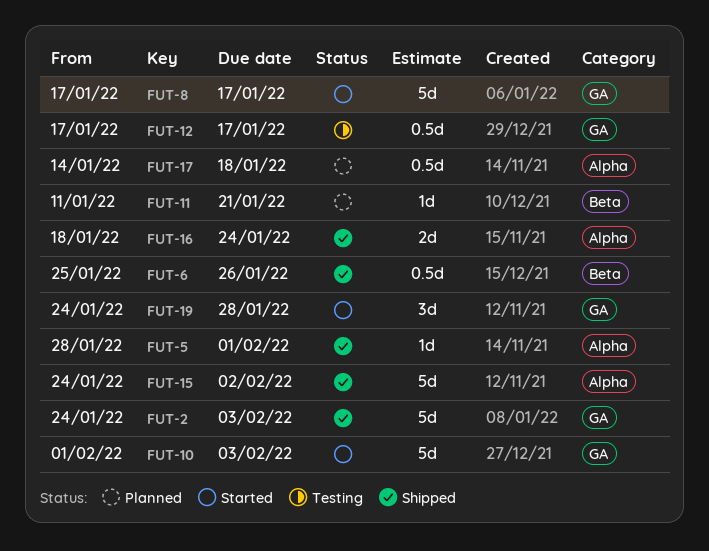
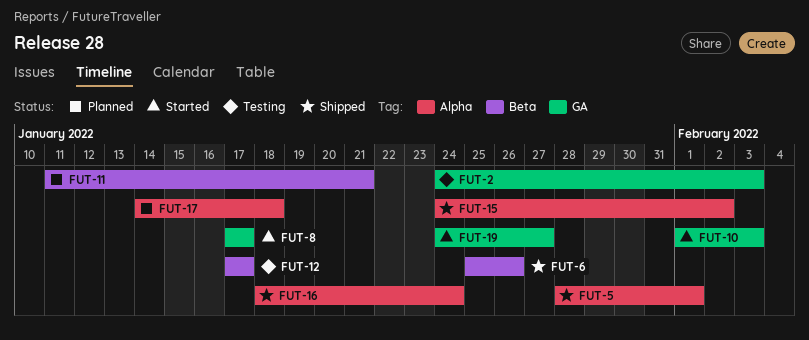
FUT-2, status: Shipped -> Testing
FUT-12, label: GA -> Beta
FUT-19, due: Jan 28 -> Jan 27

